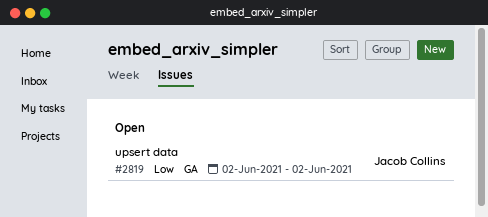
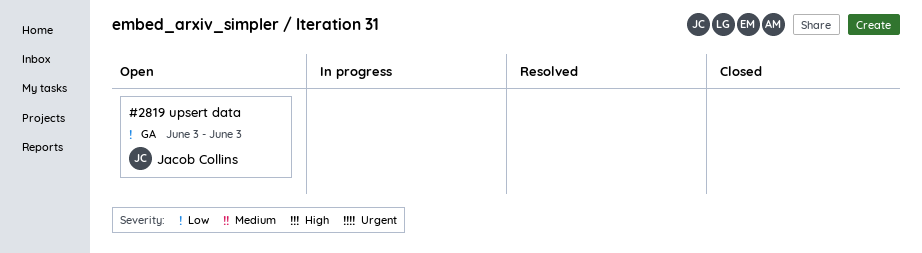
#2819, start: Jun 2 -> Jun 3
#2819, due: Jun 2 -> Jun 3

